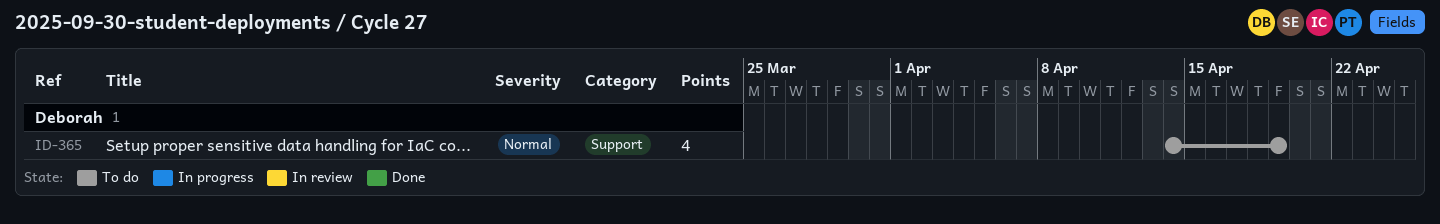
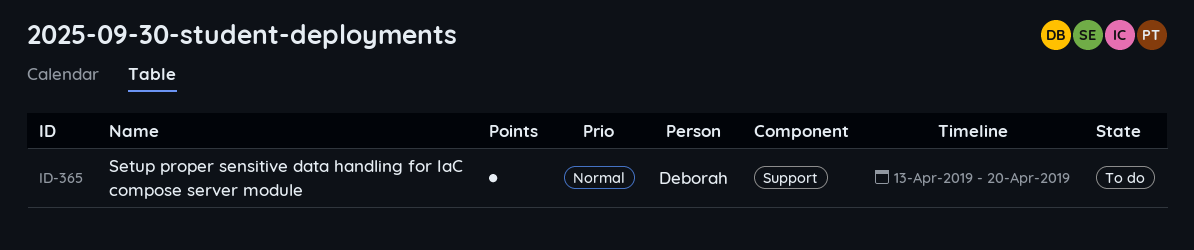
ID-365, estimate: 4 -> 1
ID-365, start: Apr 14 -> Apr 13
ID-365, due: Apr 19 -> Apr 20

